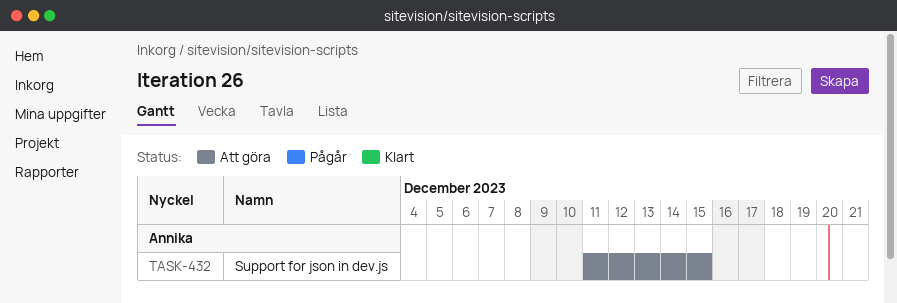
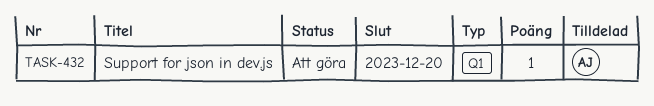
TASK-432, due: Dec 15 -> Dec 20

